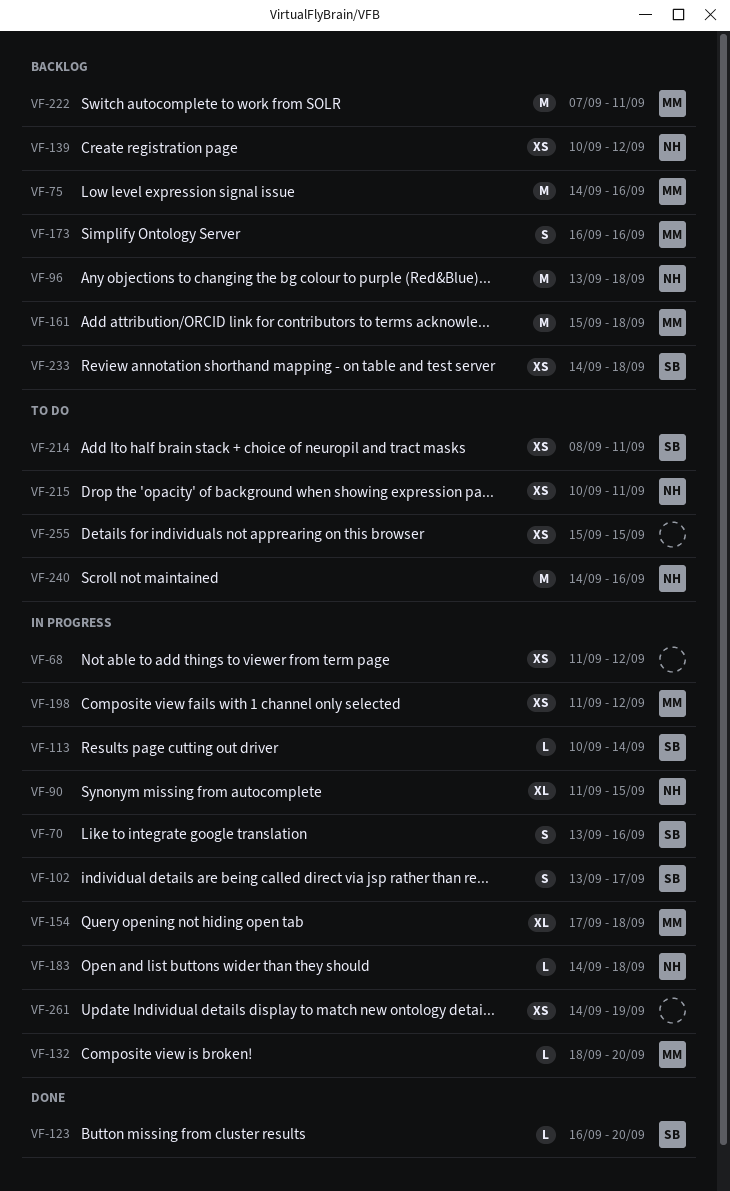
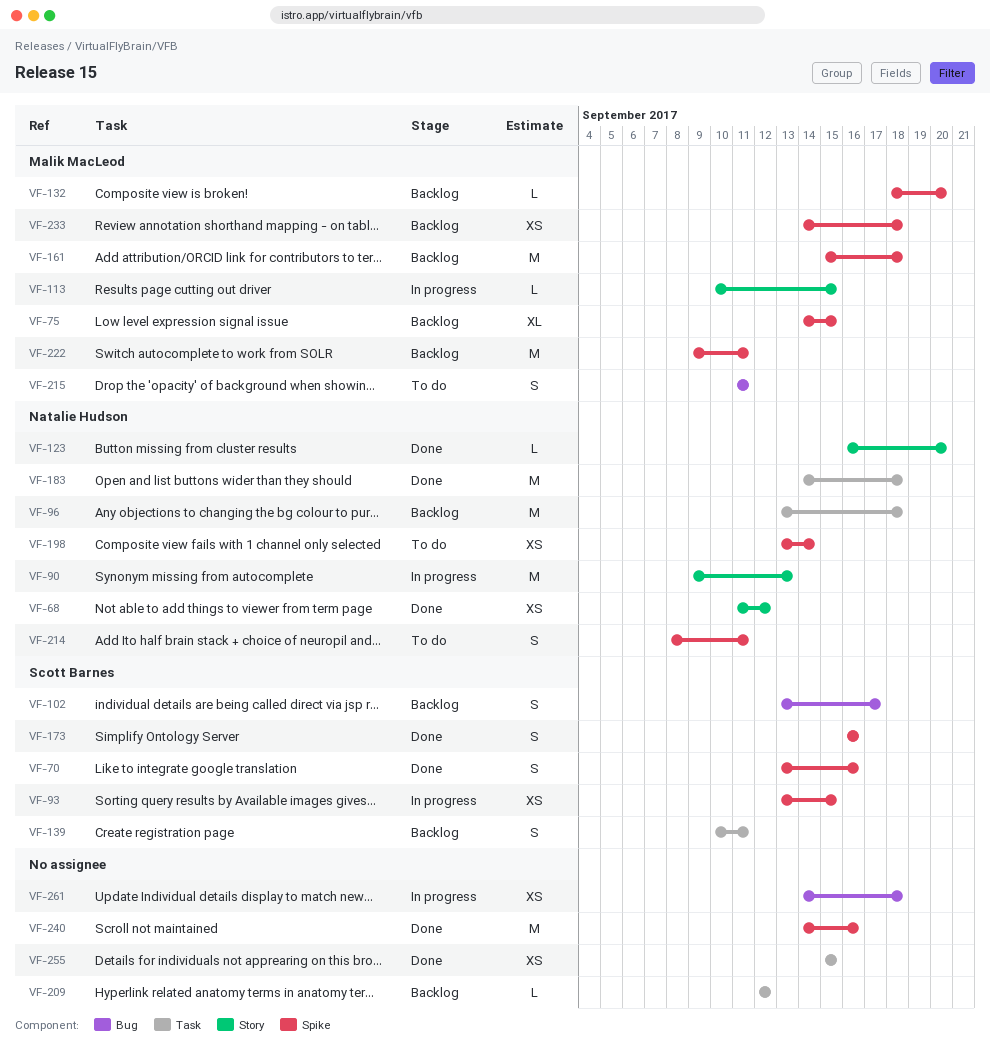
VF-68, status: In progress -> Done
VF-68, owner: none -> Natalie Hudson
VF-70, status: In progress -> Done
VF-75, estimate: M -> XL
VF-75, due: Sep 16 -> Sep 15
VF-90, estimate: XL -> M
VF-90, start: Sep 11 -> Sep 9
VF-90, due: Sep 15 -> Sep 13
VF-93: none -> present
VF-102, status: In progress -> Backlog
VF-113, owner: Scott Barnes -> Malik MacLeod
VF-113, due: Sep 14 -> Sep 15
VF-123, owner: Scott Barnes -> Natalie Hudson
VF-132, status: In progress -> Backlog
VF-139, owner: Natalie Hudson -> Scott Barnes
VF-139, estimate: XS -> S
VF-139, due: Sep 12 -> Sep 11
VF-154: present -> none
VF-173, status: Backlog -> Done
VF-173, owner: Malik MacLeod -> Scott Barnes
VF-183, status: In progress -> Done
VF-183, estimate: L -> M
VF-198, status: In progress -> To do
VF-198, owner: Malik MacLeod -> Natalie Hudson
VF-198, start: Sep 11 -> Sep 13
VF-198, due: Sep 12 -> Sep 14
VF-209: none -> present
VF-214, owner: Scott Barnes -> Natalie Hudson
VF-214, estimate: XS -> S
VF-215, owner: Natalie Hudson -> Malik MacLeod
VF-215, estimate: XS -> S
VF-215, start: Sep 10 -> Sep 11
VF-222, start: Sep 7 -> Sep 9
VF-233, owner: Scott Barnes -> Malik MacLeod
VF-240, status: To do -> Done
VF-240, owner: Natalie Hudson -> none
VF-255, status: To do -> Done
VF-261, due: Sep 19 -> Sep 18

